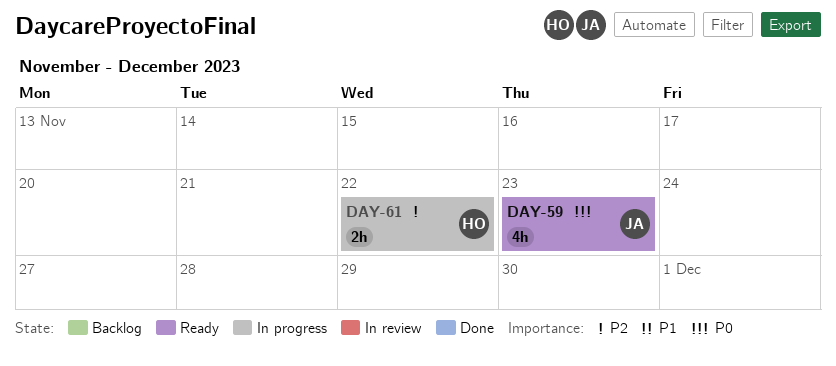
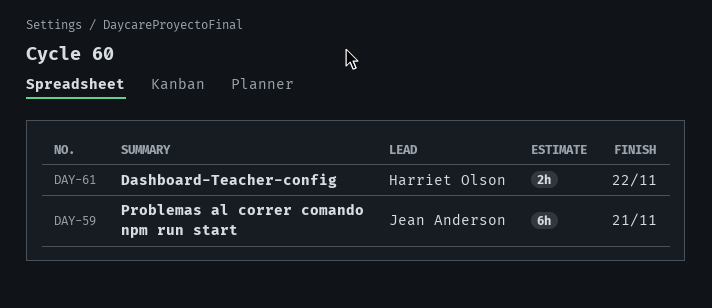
DAY-59, estimate: 4h -> 6h
DAY-59, due: Nov 23 -> Nov 21

